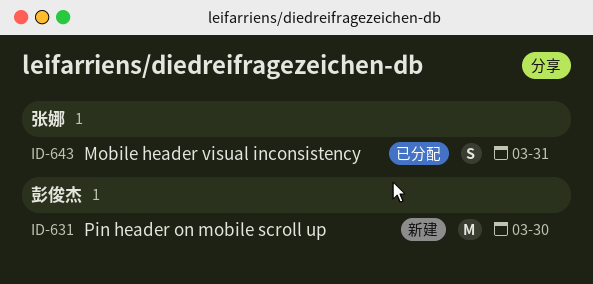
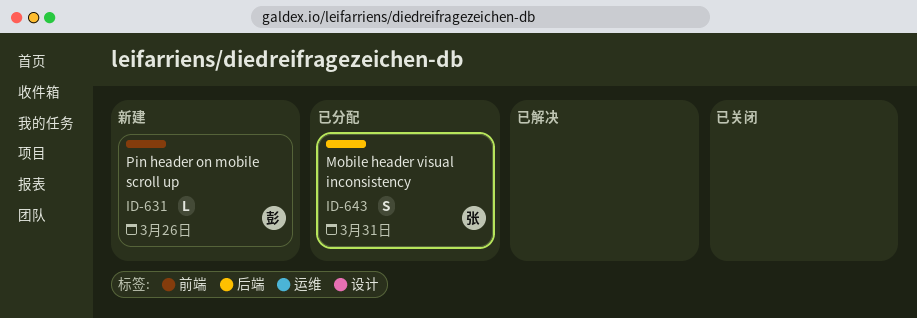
ID-631, estimate: M -> L
ID-631, due: Mar 30 -> Mar 26

